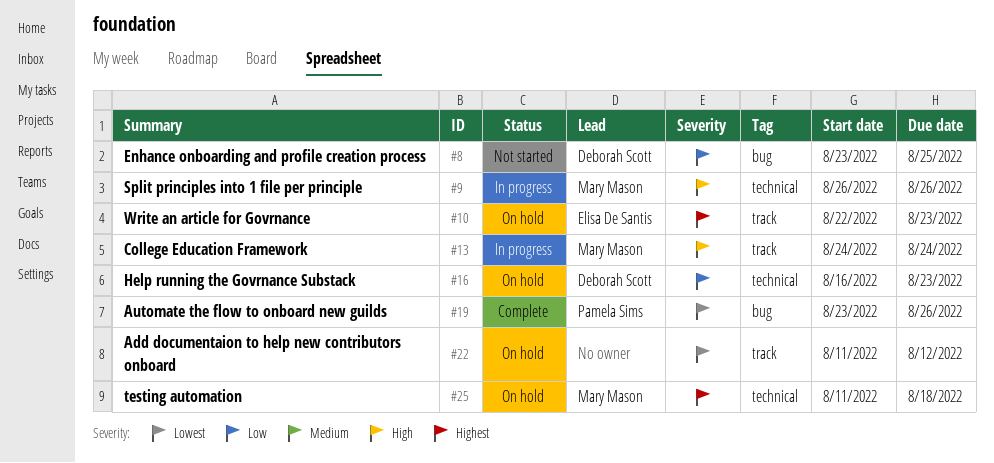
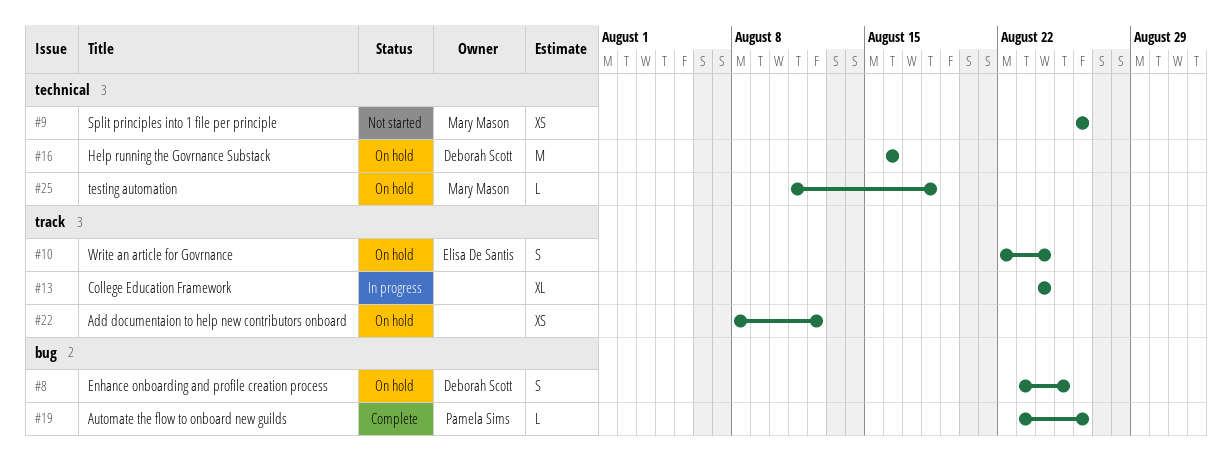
#8, status: Not started -> On hold
#9, status: In progress -> Not started
#10, due: Aug 23 -> Aug 24
#13, owner: Mary Mason -> none
#16, due: Aug 23 -> Aug 16
#22, start: Aug 11 -> Aug 8

